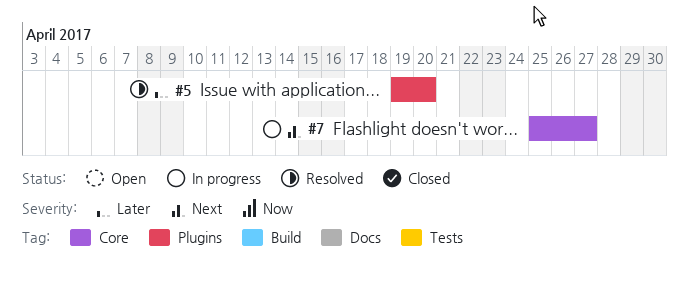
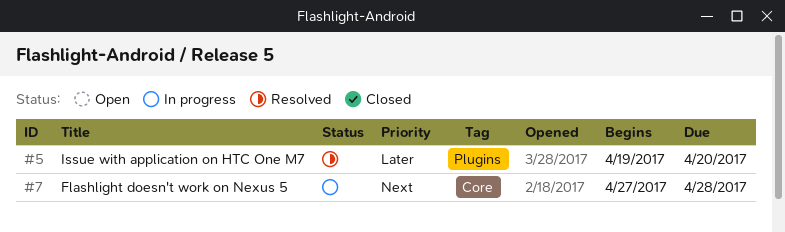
#7, start: Apr 25 -> Apr 27
#7, due: Apr 27 -> Apr 28

